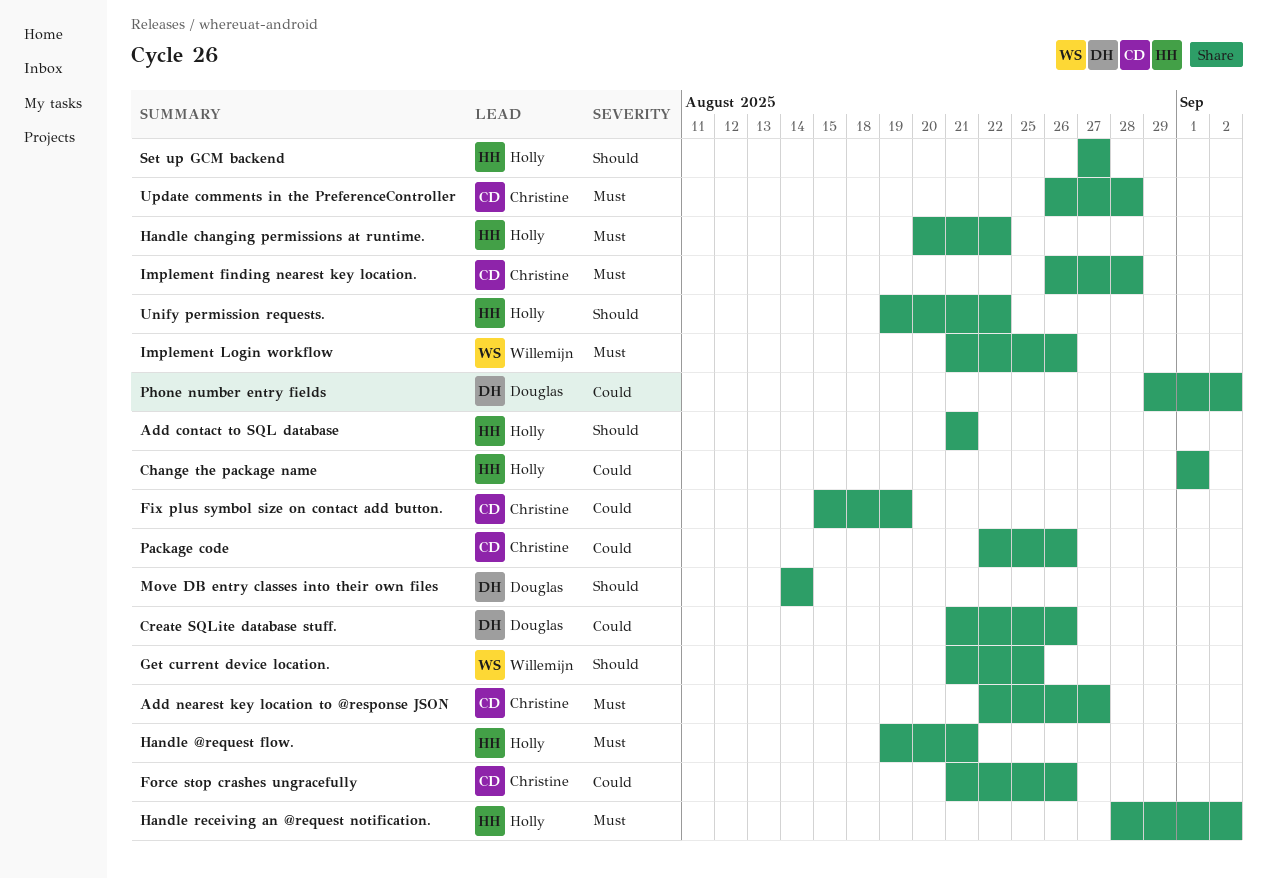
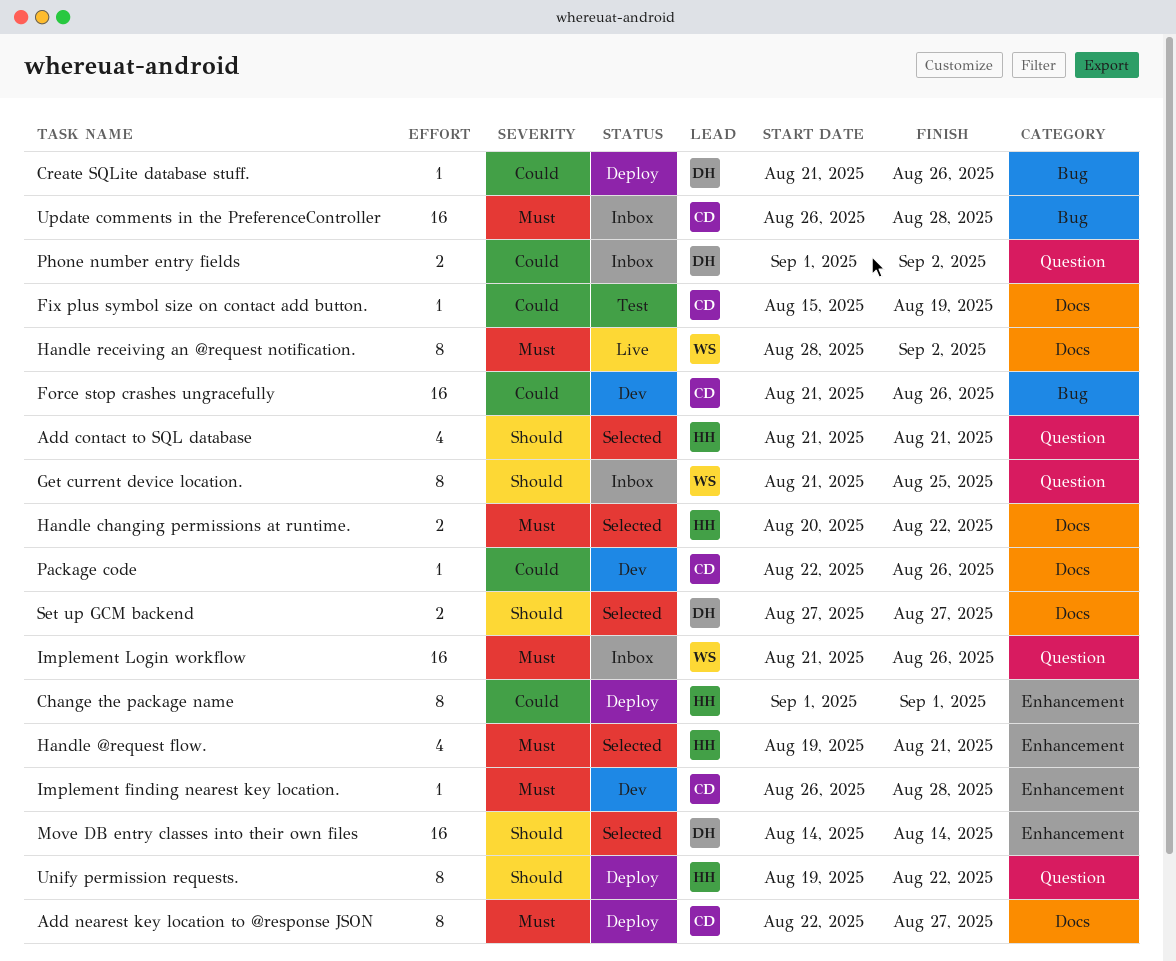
Handle receiving an @request notification., owner: Holly -> Willemijn
Phone number entry fields, start: Aug 29 -> Sep 1
Set up GCM backend, owner: Holly -> Douglas

